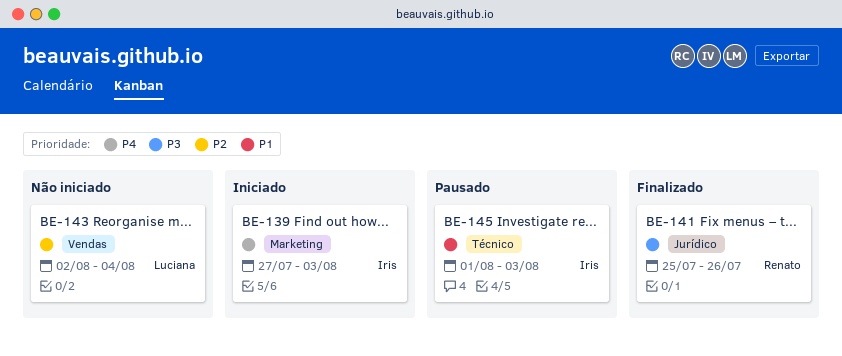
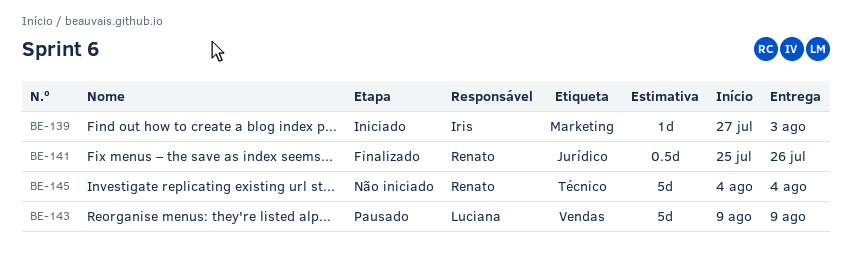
BE-143, status: Não iniciado -> Pausado
BE-143, start: Aug 2 -> Aug 9
BE-143, due: Aug 4 -> Aug 9
BE-145, status: Pausado -> Não iniciado
BE-145, owner: Iris -> Renato
BE-145, start: Aug 1 -> Aug 4
BE-145, due: Aug 3 -> Aug 4

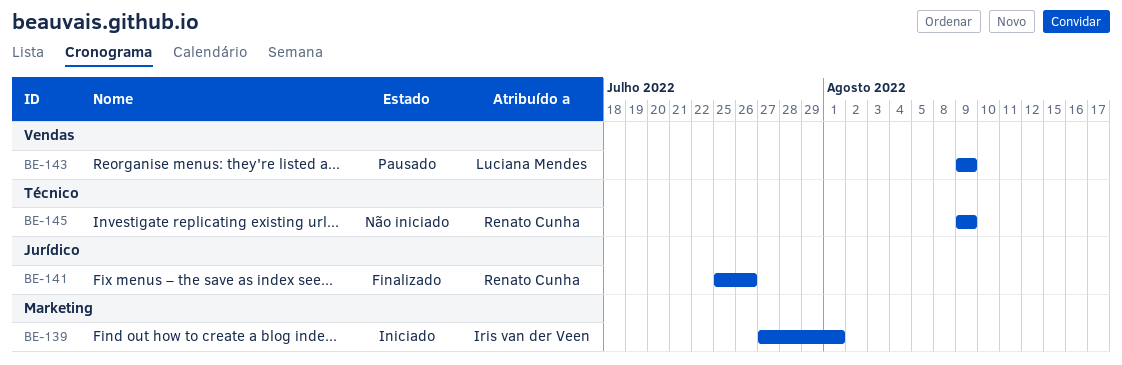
BE-139, due: Aug 3 -> Aug 1
BE-145, start: Aug 4 -> Aug 9
BE-145, due: Aug 4 -> Aug 9

